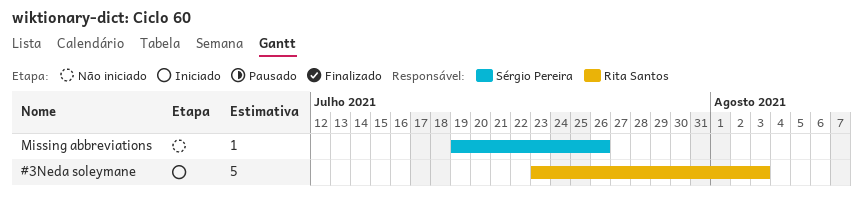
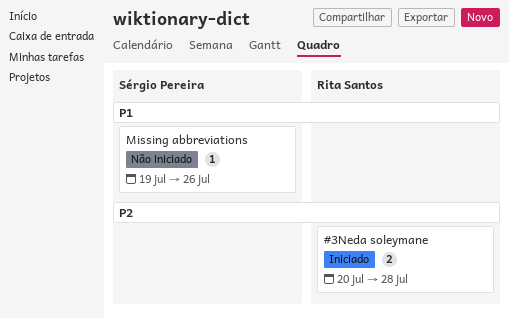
#3Neda soleymane, estimate: 5 -> 2
#3Neda soleymane, start: Jul 23 -> Jul 20
#3Neda soleymane, due: Aug 3 -> Jul 28

